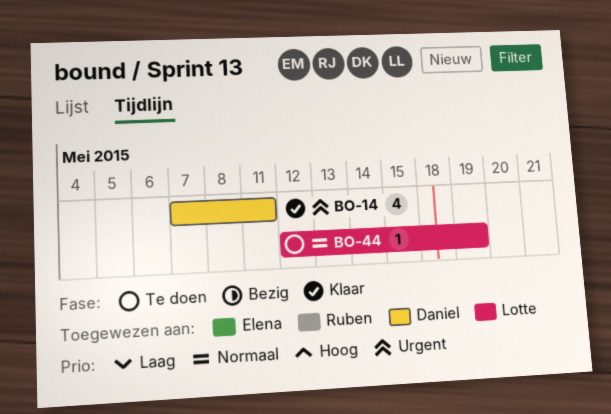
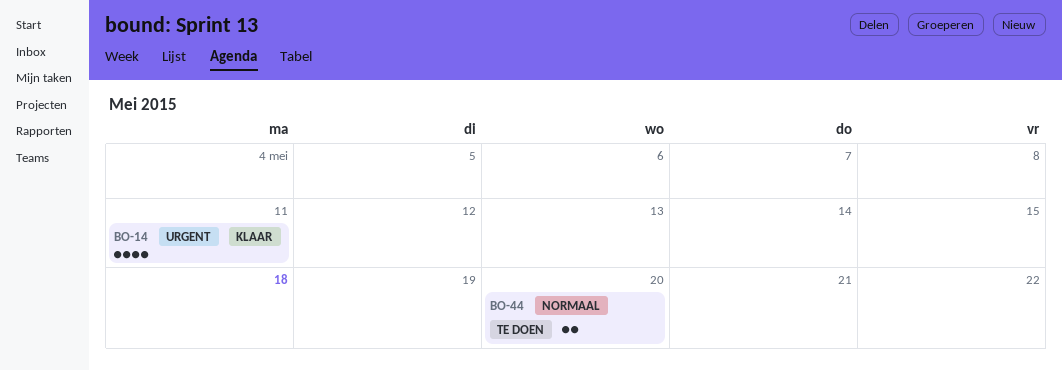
BO-44, estimate: 1 -> 2
BO-44, due: May 19 -> May 20

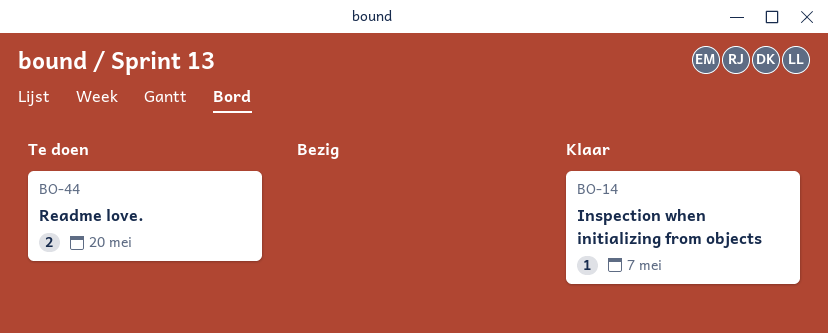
BO-14, estimate: 4 -> 1
BO-14, due: May 11 -> May 7

